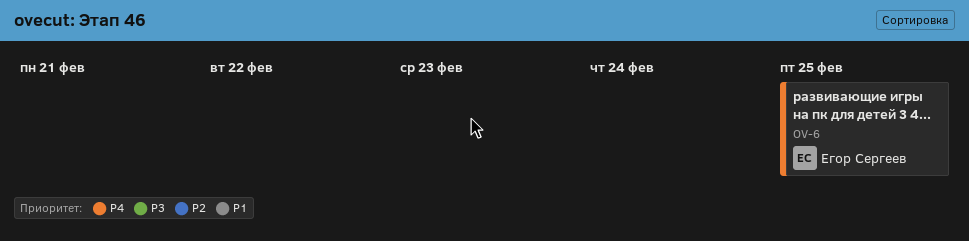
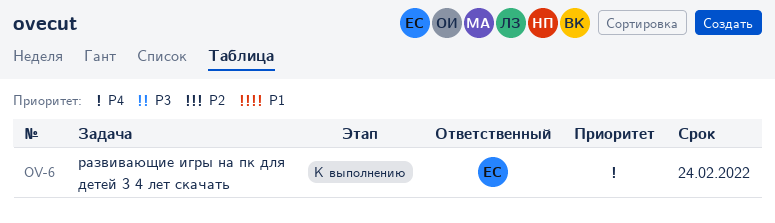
OV-6, due: Feb 25 -> Feb 24

